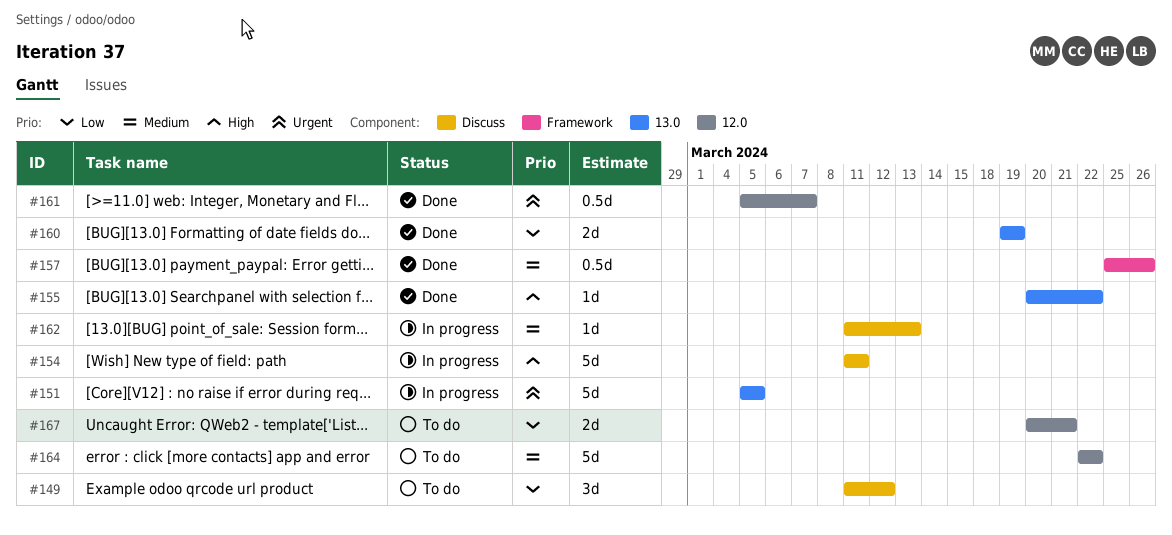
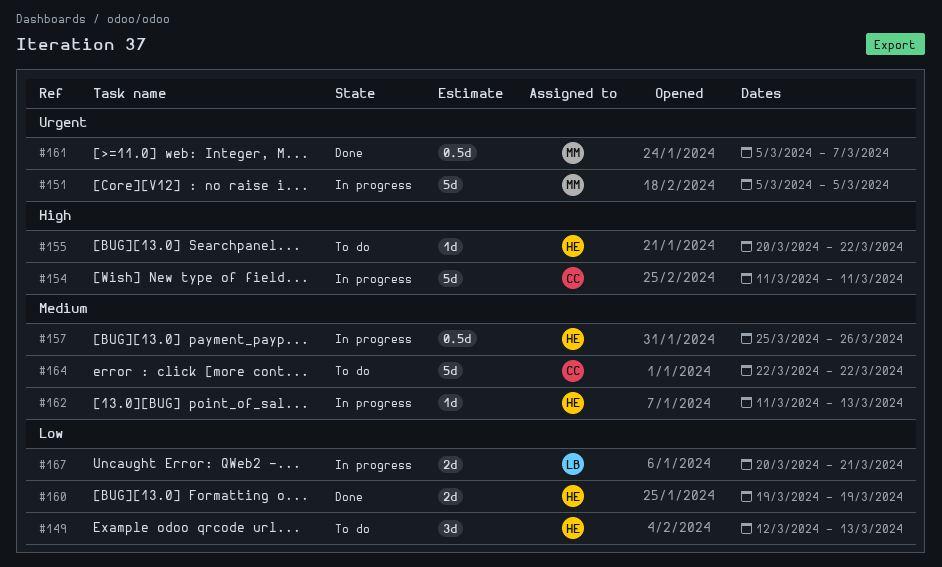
#149, start: Mar 11 -> Mar 12
#149, due: Mar 12 -> Mar 13
#155, status: Done -> To do
#157, status: Done -> In progress
#167, status: To do -> In progress

